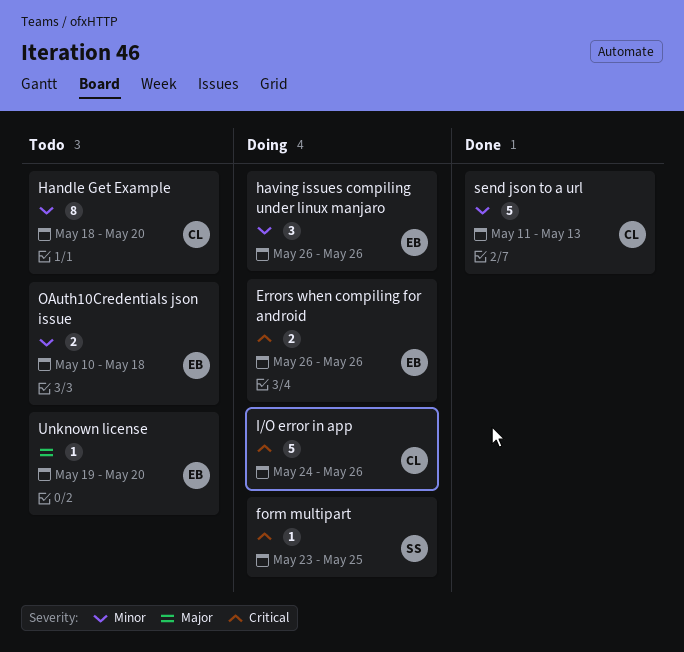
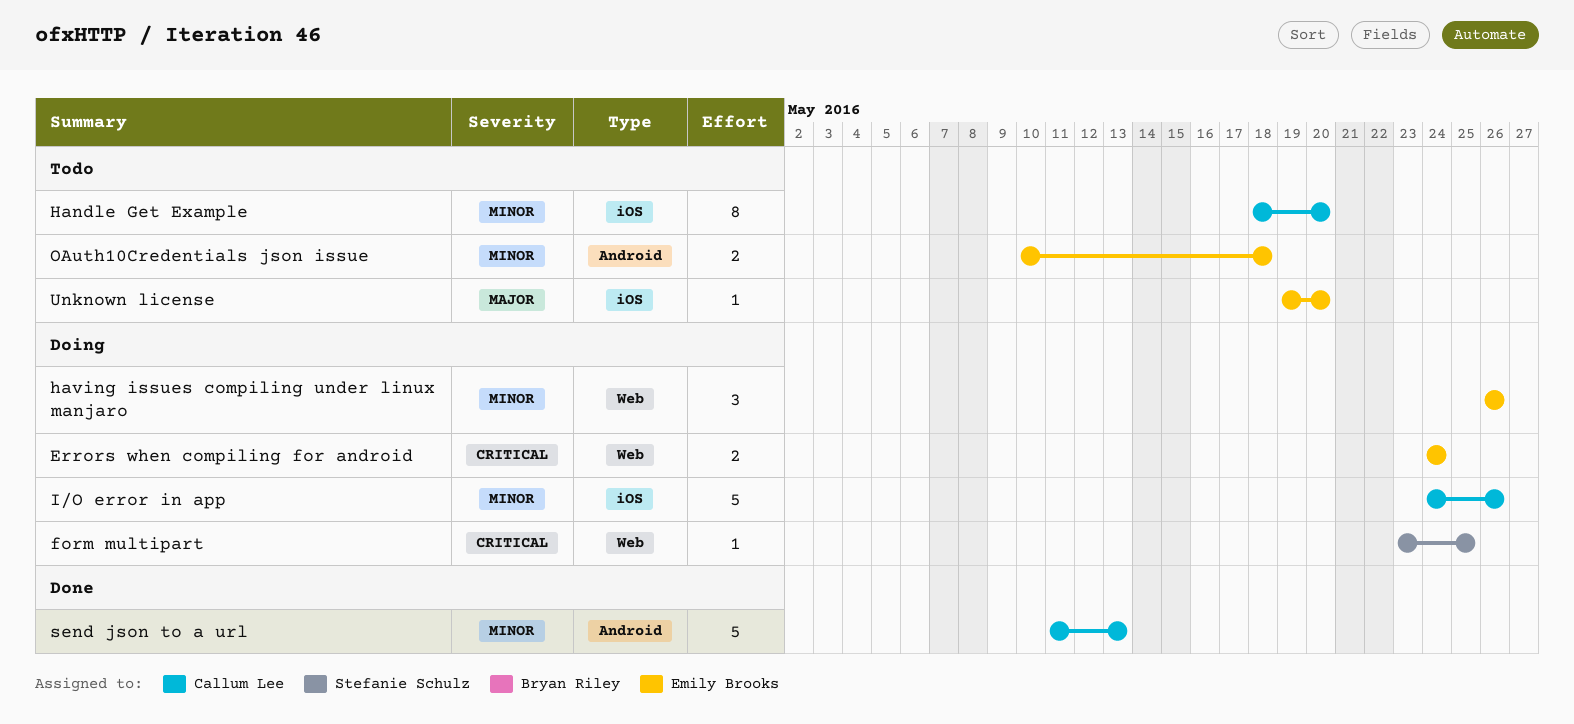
Errors when compiling for android, start: May 26 -> May 24
Errors when compiling for android, due: May 26 -> May 24
I/O error in app, priority: Critical -> Minor

